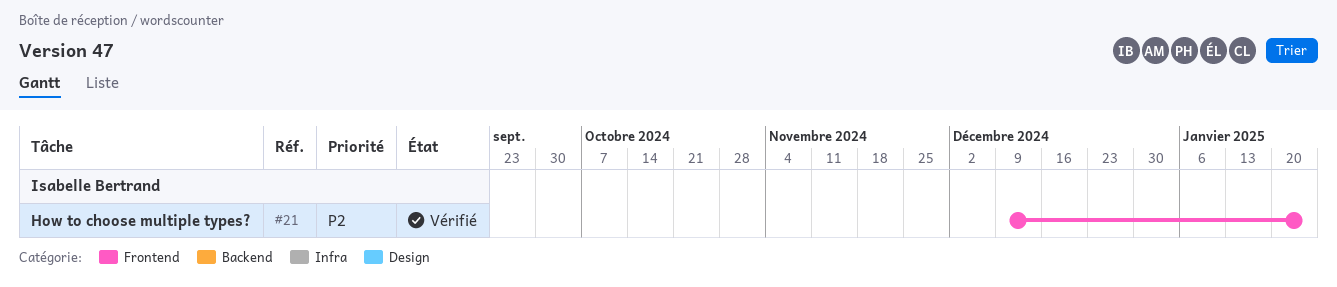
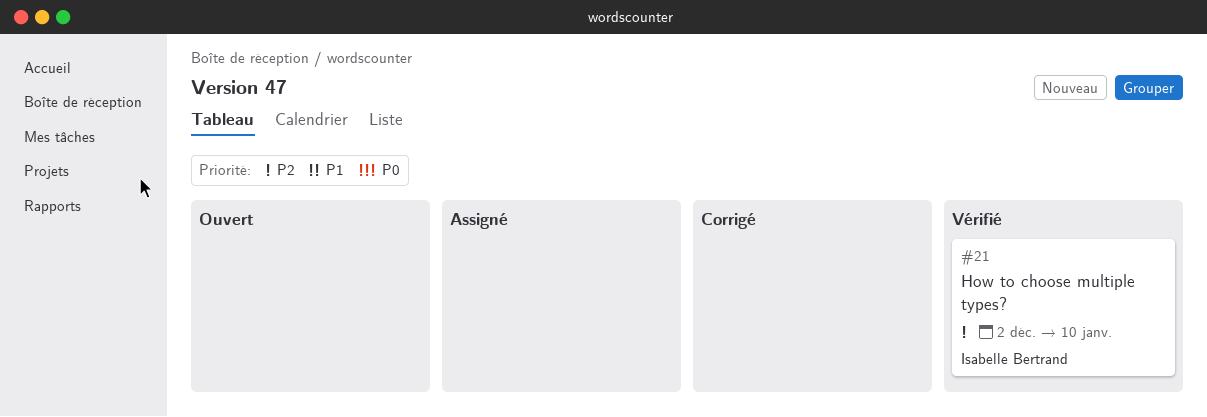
#21, start: Dec 9 -> Dec 2
#21, due: Jan 24 -> Jan 10

